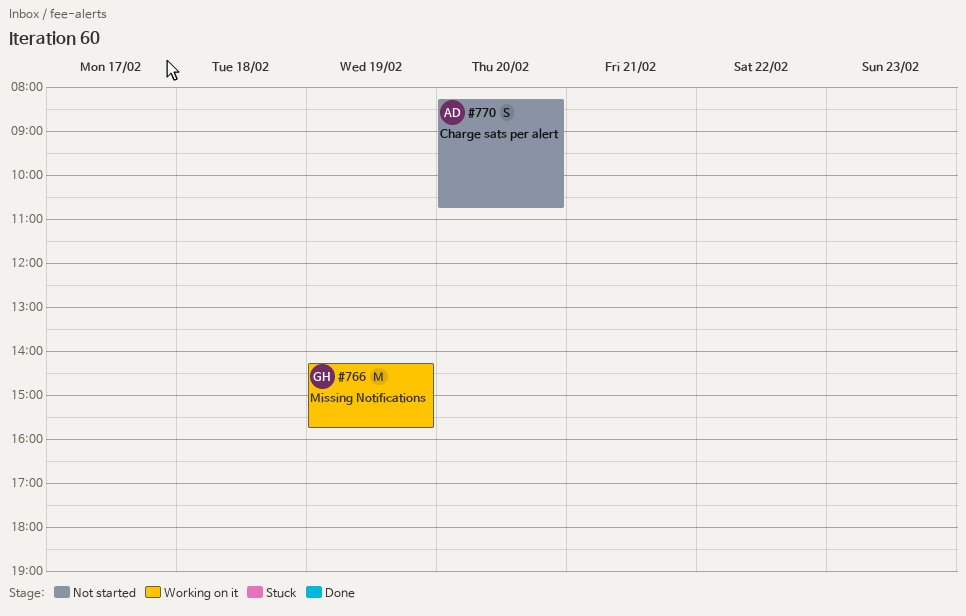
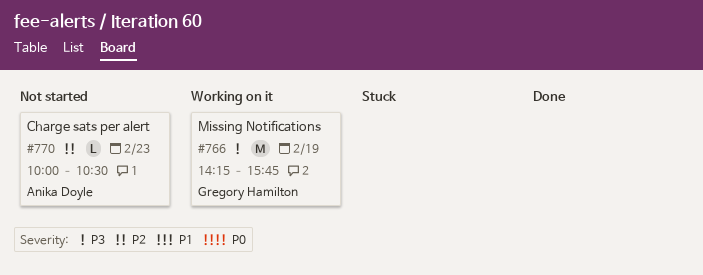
#770, estimate: S -> L
#770, day: Feb 20 -> Feb 23
#770, begins: 08:15 -> 10:00
#770, ends: 10:45 -> 10:30

